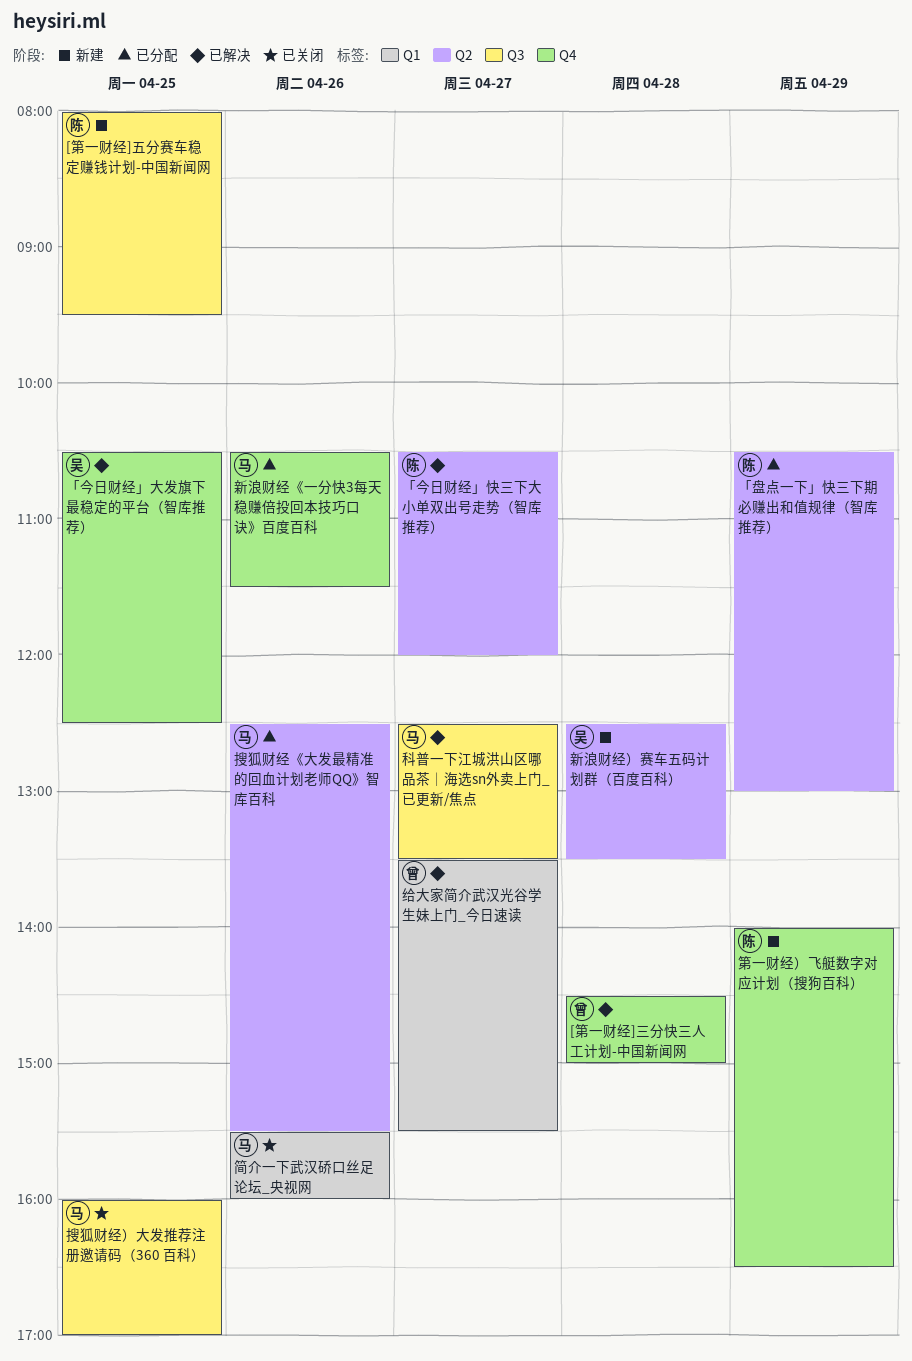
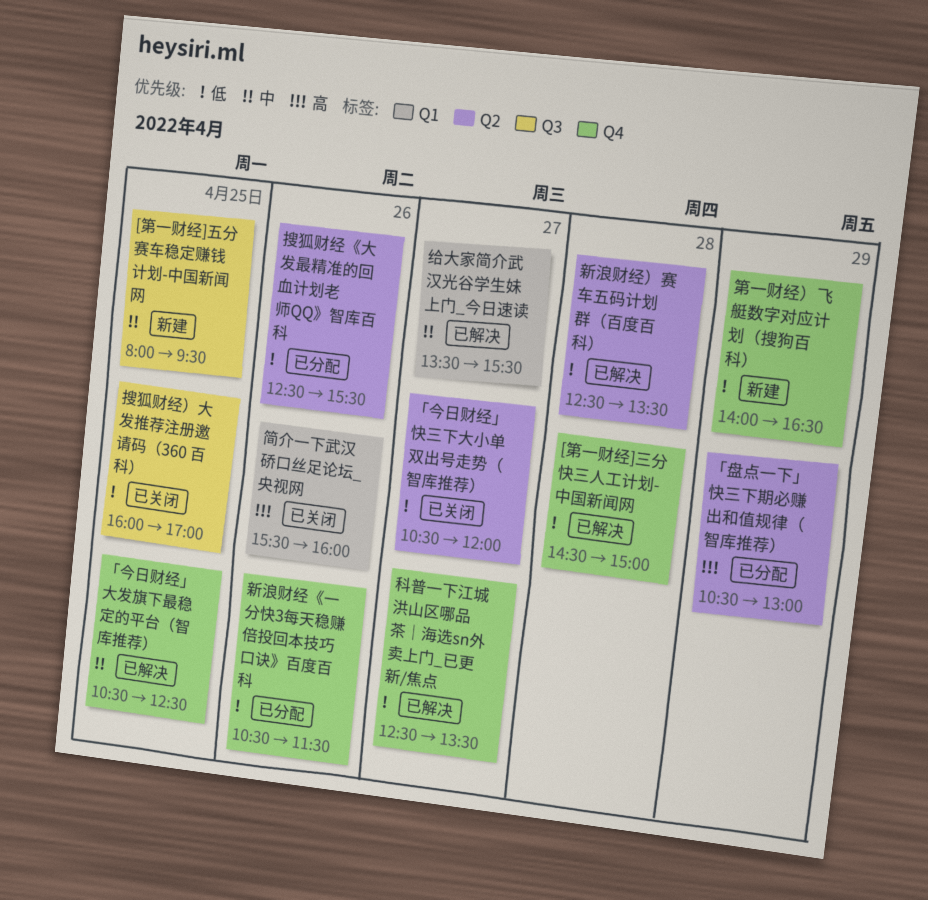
「今日财经」快三下大小单双出号走势（智库推荐）, status: 已解决 -> 已关闭
新浪财经）赛车五码计划群（百度百科）, status: 新建 -> 已解决
科普一下江城洪山区哪品茶│海选sn外卖上门_已更新/焦点, label: Q3 -> Q4

